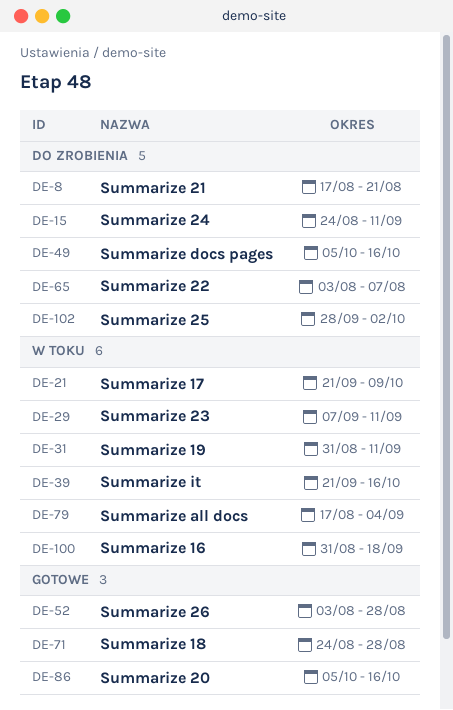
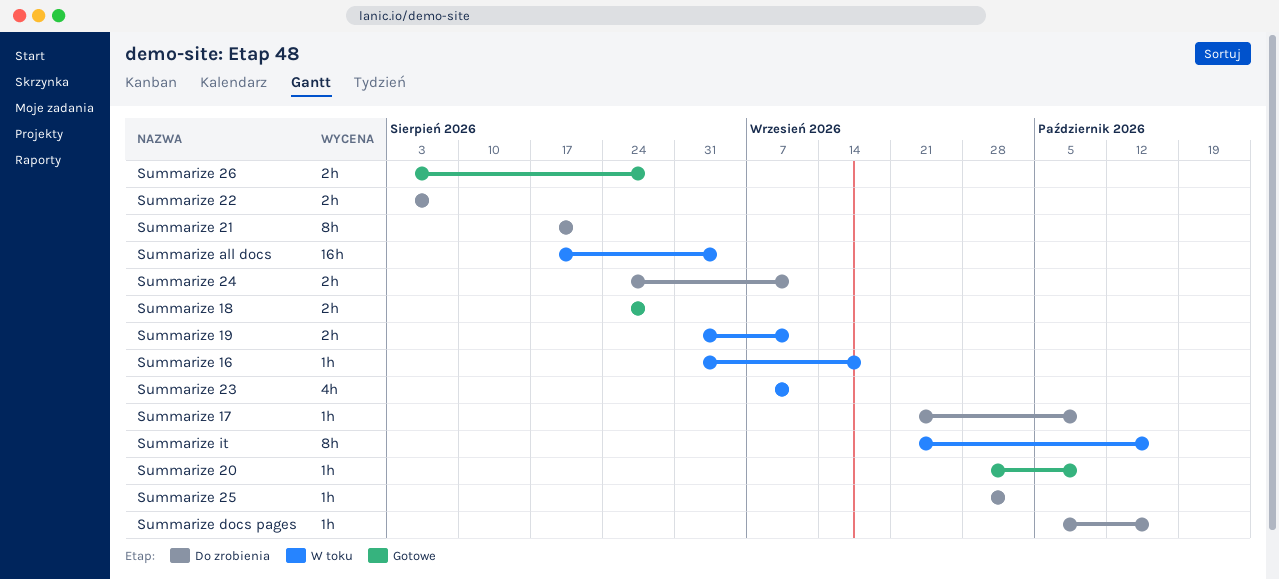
Summarize 17, status: W toku -> Do zrobienia
Summarize 20, start: Oct 5 -> Sep 28
Summarize 20, due: Oct 16 -> Oct 9

